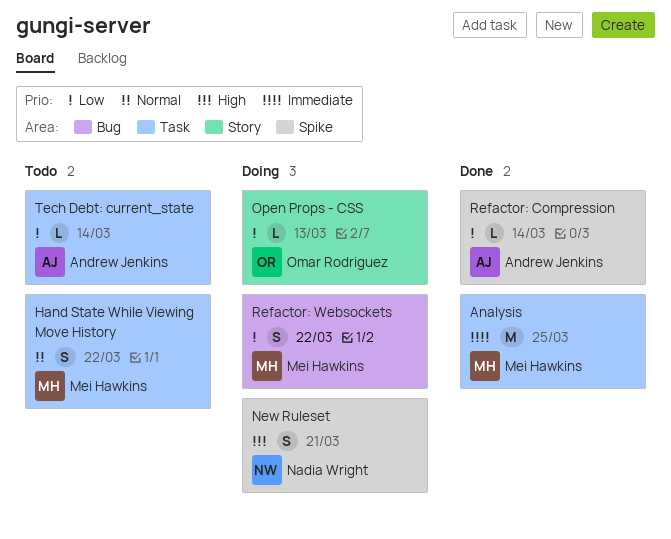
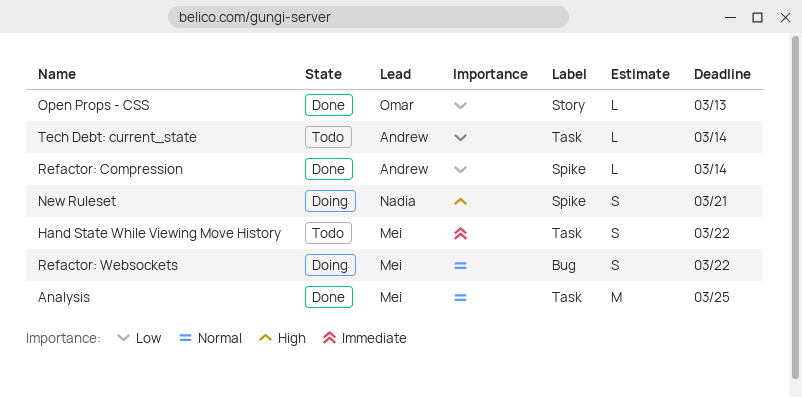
Analysis, priority: Immediate -> Normal
Hand State While Viewing Move History, priority: Normal -> Immediate
Open Props - CSS, status: Doing -> Done
Refactor: Websockets, priority: Low -> Normal

